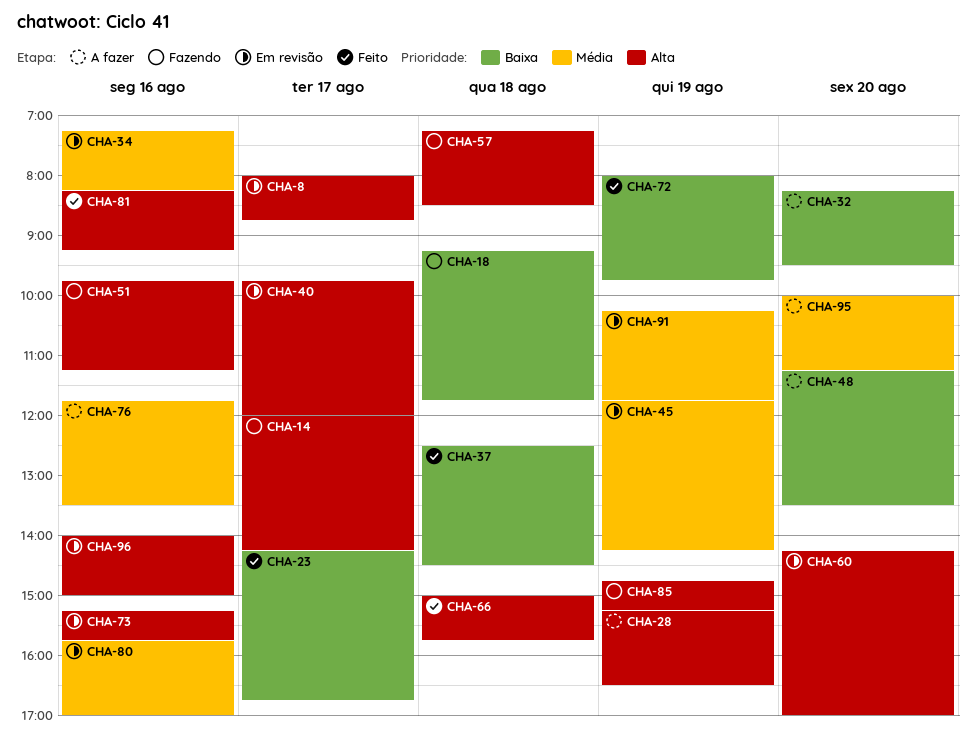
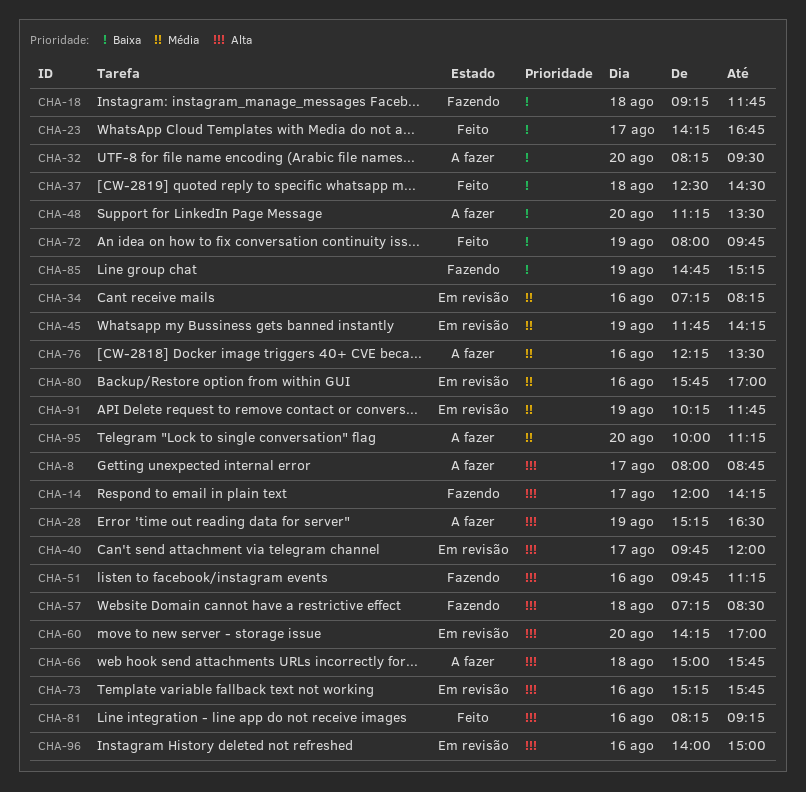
CHA-8, status: Em revisão -> A fazer
CHA-66, status: Feito -> A fazer
CHA-76, begins: 11:45 -> 12:15
CHA-85, priority: Alta -> Baixa

